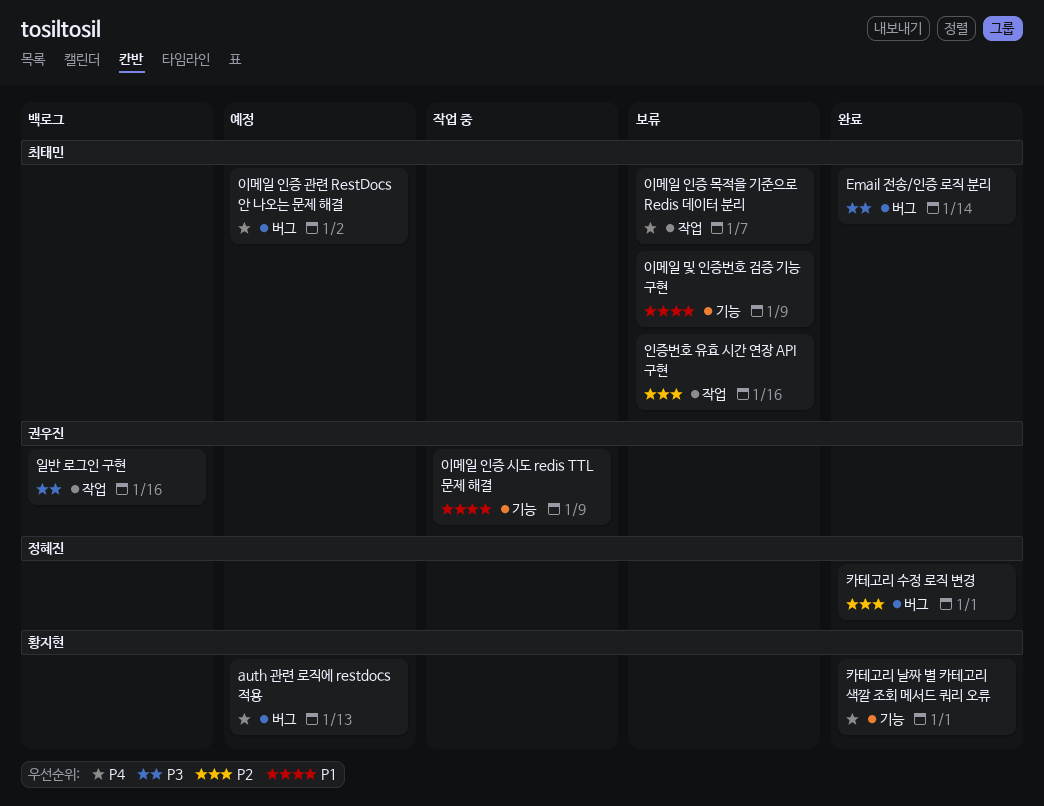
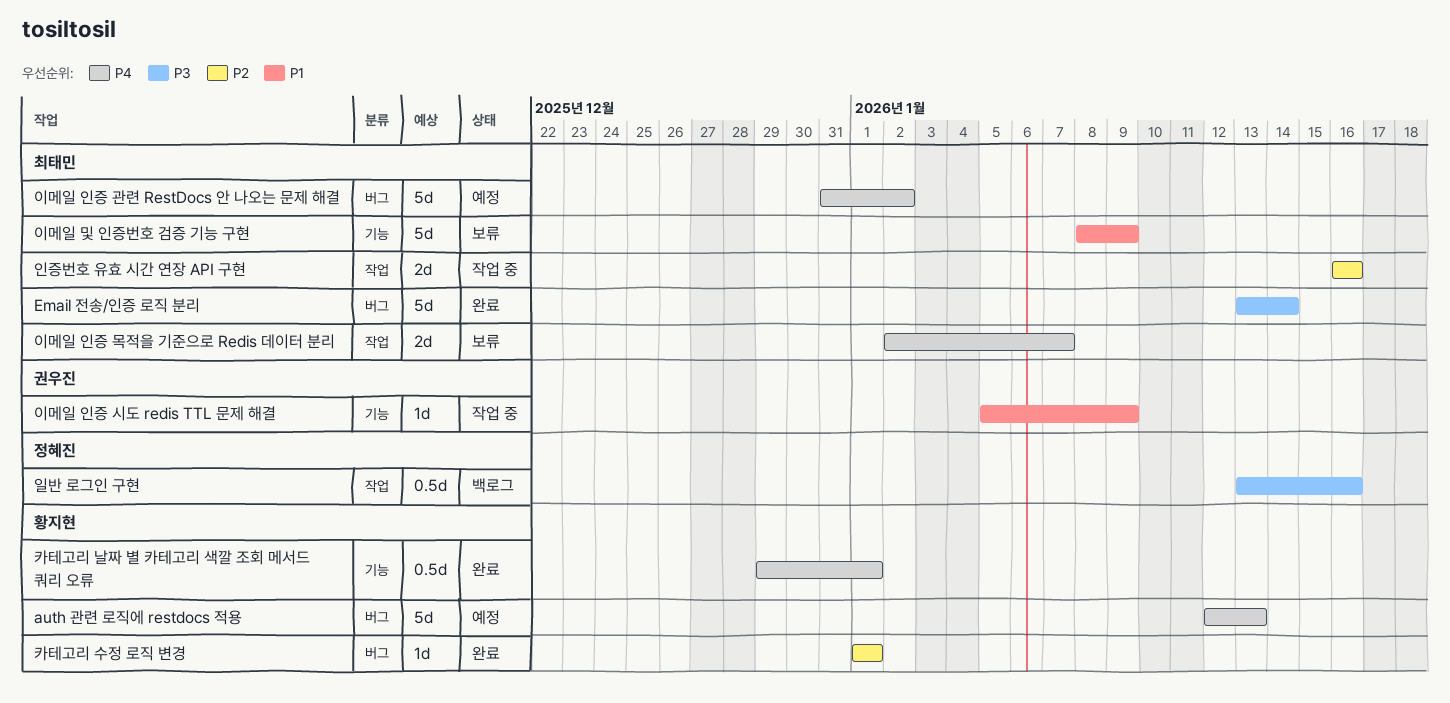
인증번호 유효 시간 연장 API 구현, status: 보류 -> 작업 중
일반 로그인 구현, owner: 권우진 -> 정혜진
카테고리 수정 로직 변경, owner: 정혜진 -> 황지현

